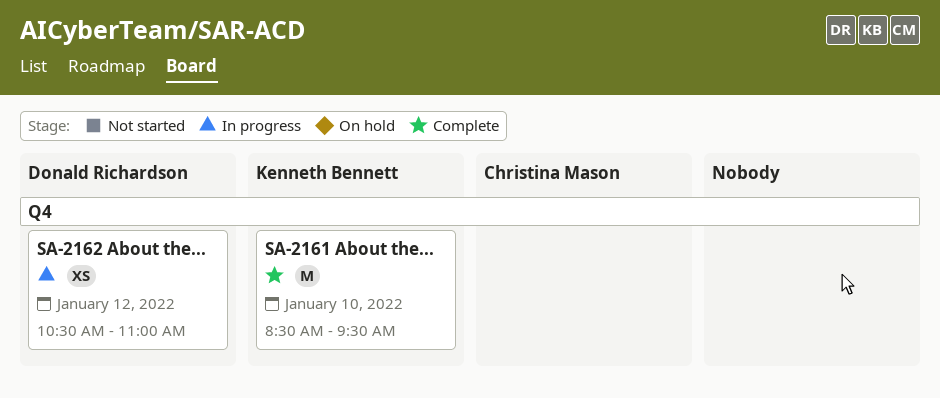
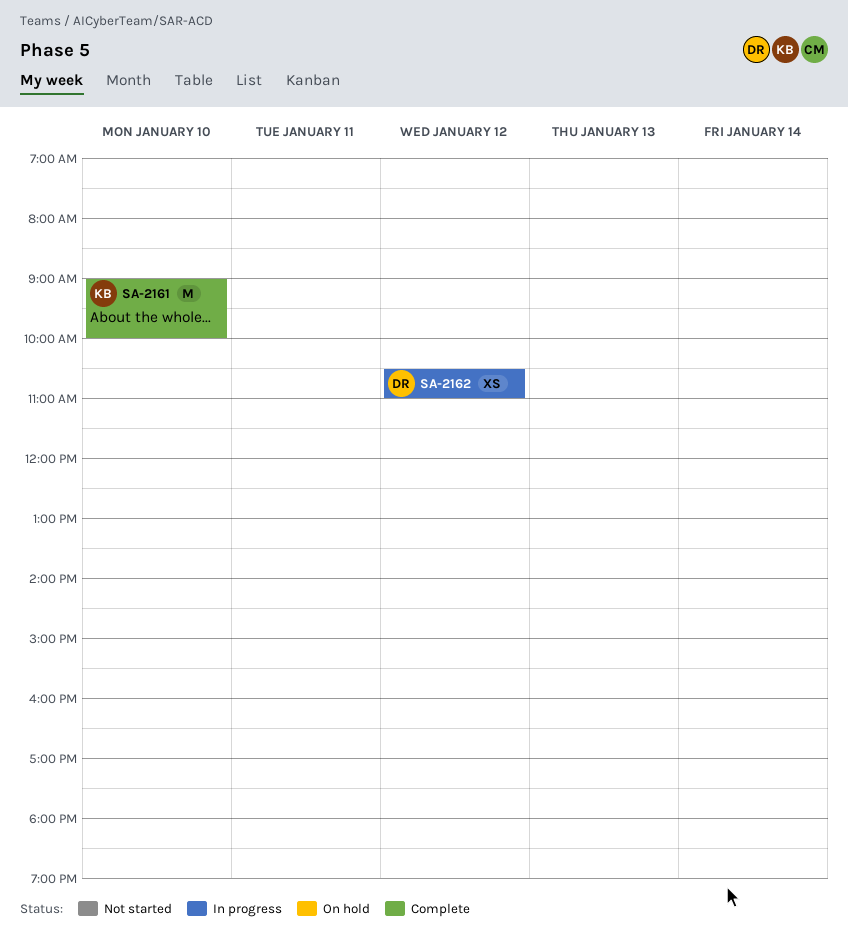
SA-2161, begins: 08:30 -> 09:00
SA-2161, ends: 09:30 -> 10:00

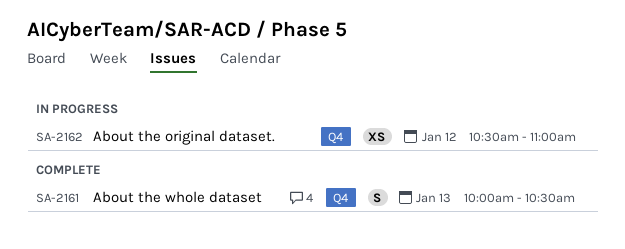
SA-2161, estimate: M -> S
SA-2161, day: Jan 10 -> Jan 13
SA-2161, begins: 09:00 -> 10:00
SA-2161, ends: 10:00 -> 10:30

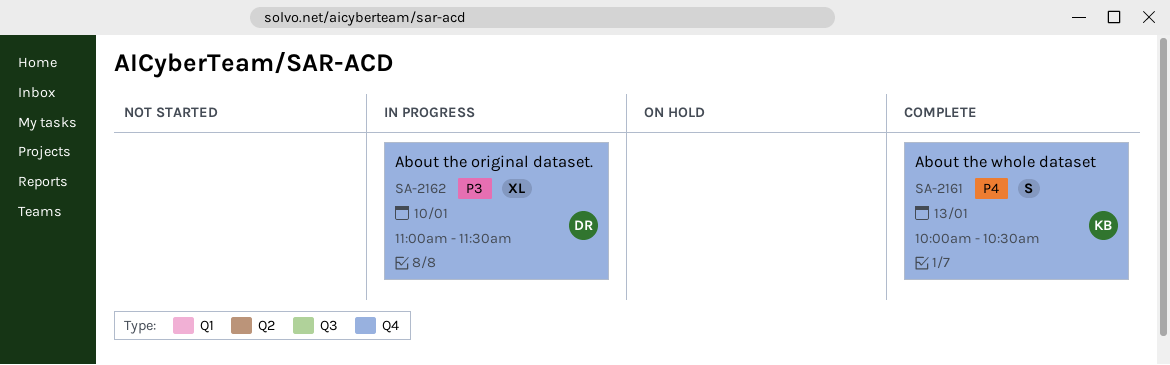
SA-2162, estimate: XS -> XL
SA-2162, day: Jan 12 -> Jan 10
SA-2162, begins: 10:30 -> 11:00
SA-2162, ends: 11:00 -> 11:30

